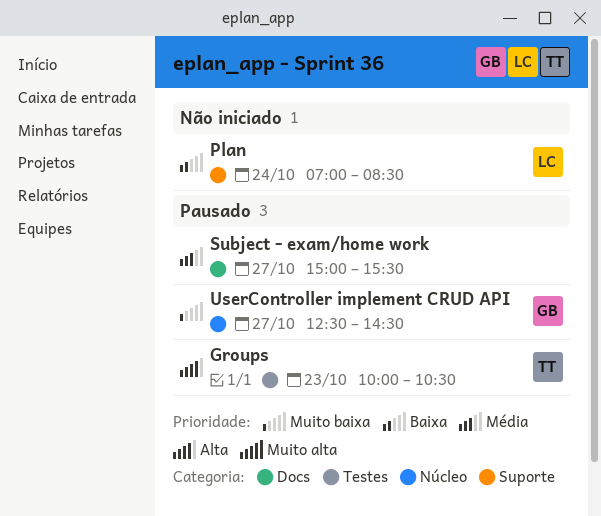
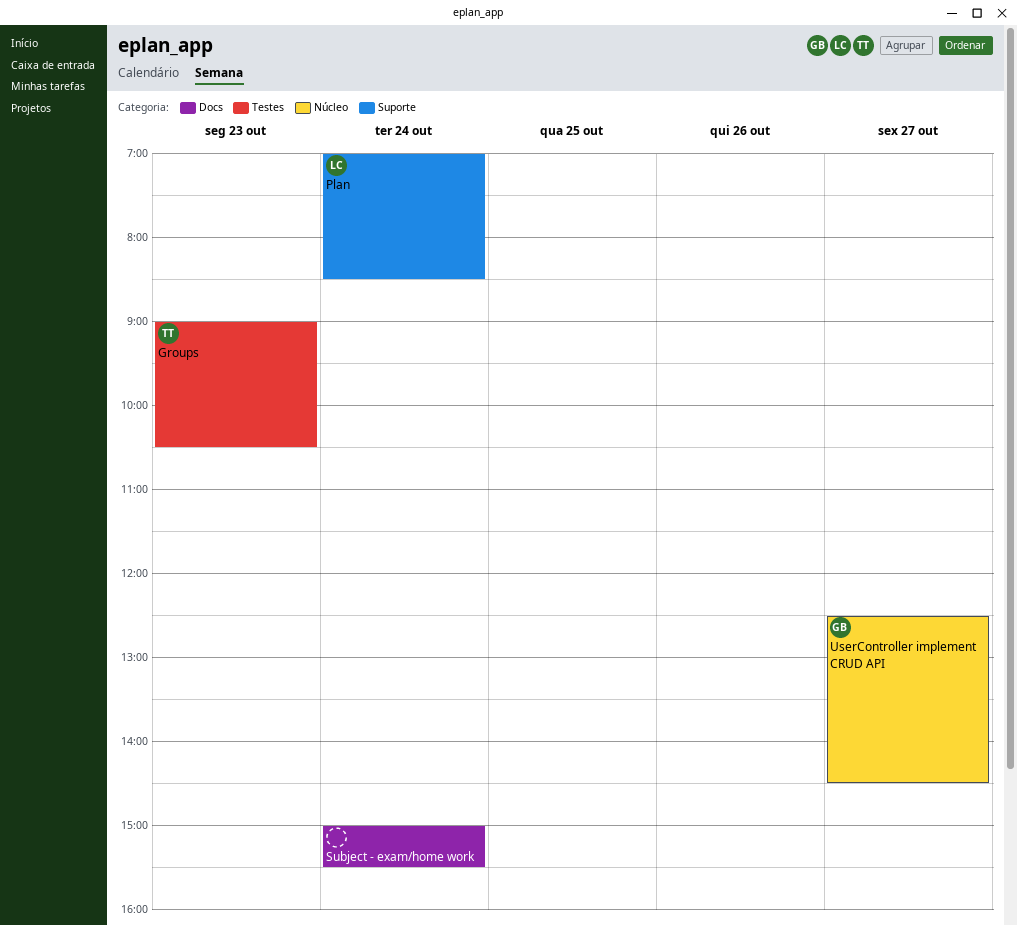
Groups, begins: 10:00 -> 09:00
Subject - exam/home work, day: Oct 27 -> Oct 24

